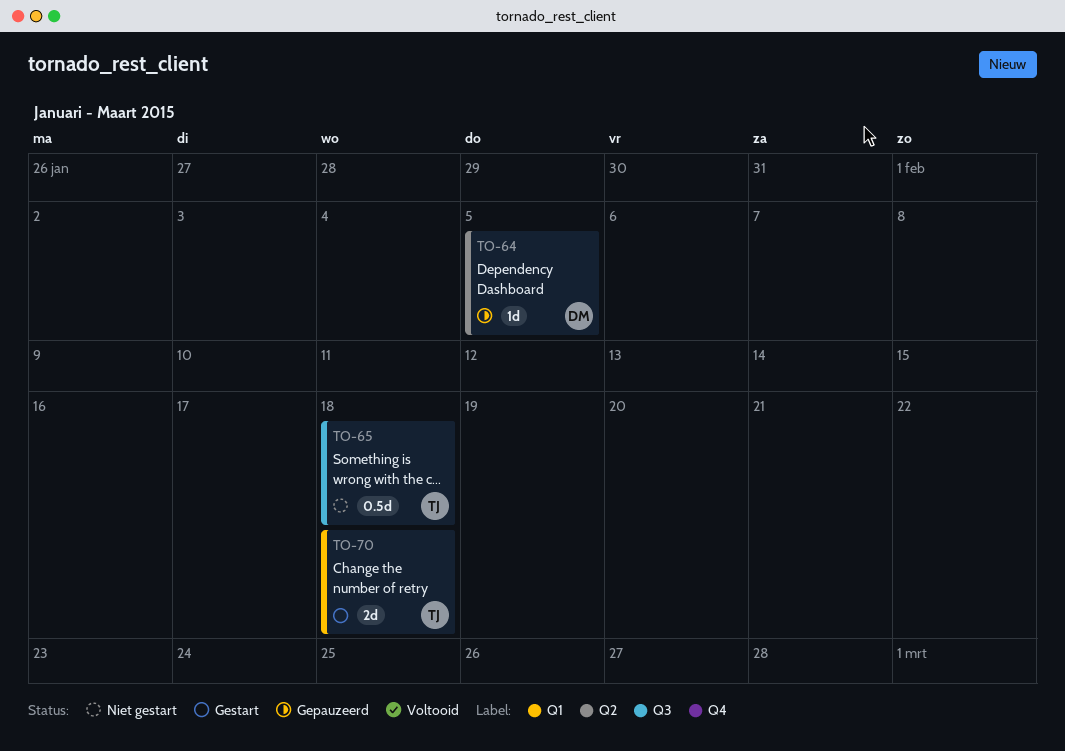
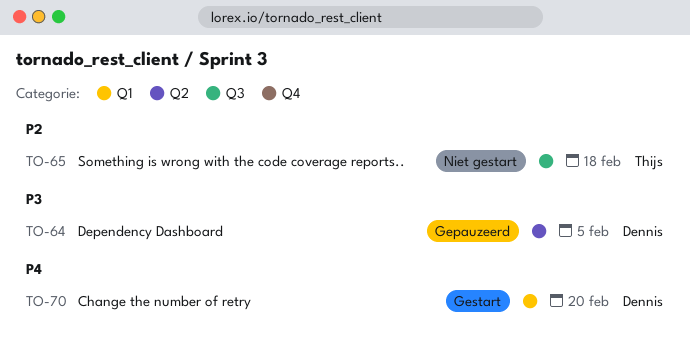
TO-70, owner: Thijs -> Dennis
TO-70, due: Feb 18 -> Feb 20

